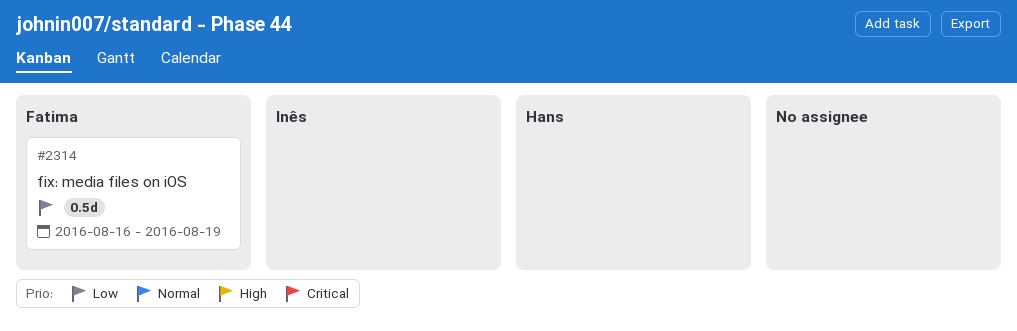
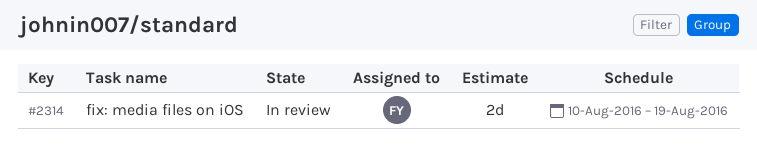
#2314, estimate: 0.5d -> 2d
#2314, start: Aug 16 -> Aug 10

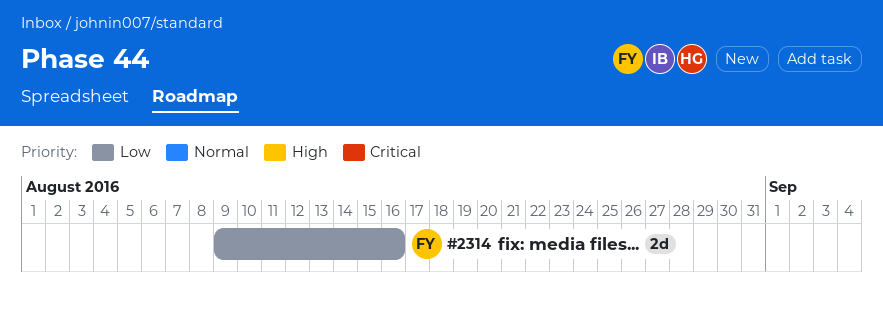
#2314, start: Aug 10 -> Aug 9
#2314, due: Aug 19 -> Aug 16

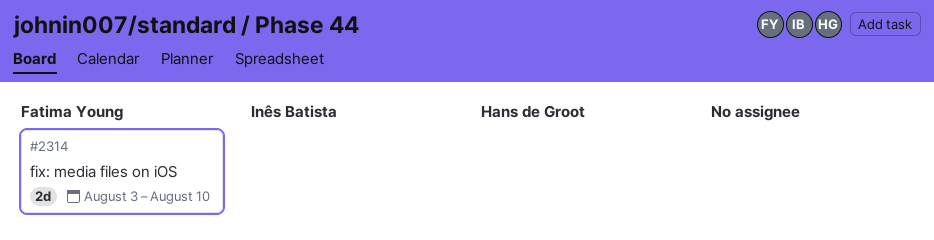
#2314, start: Aug 9 -> Aug 3
#2314, due: Aug 16 -> Aug 10

